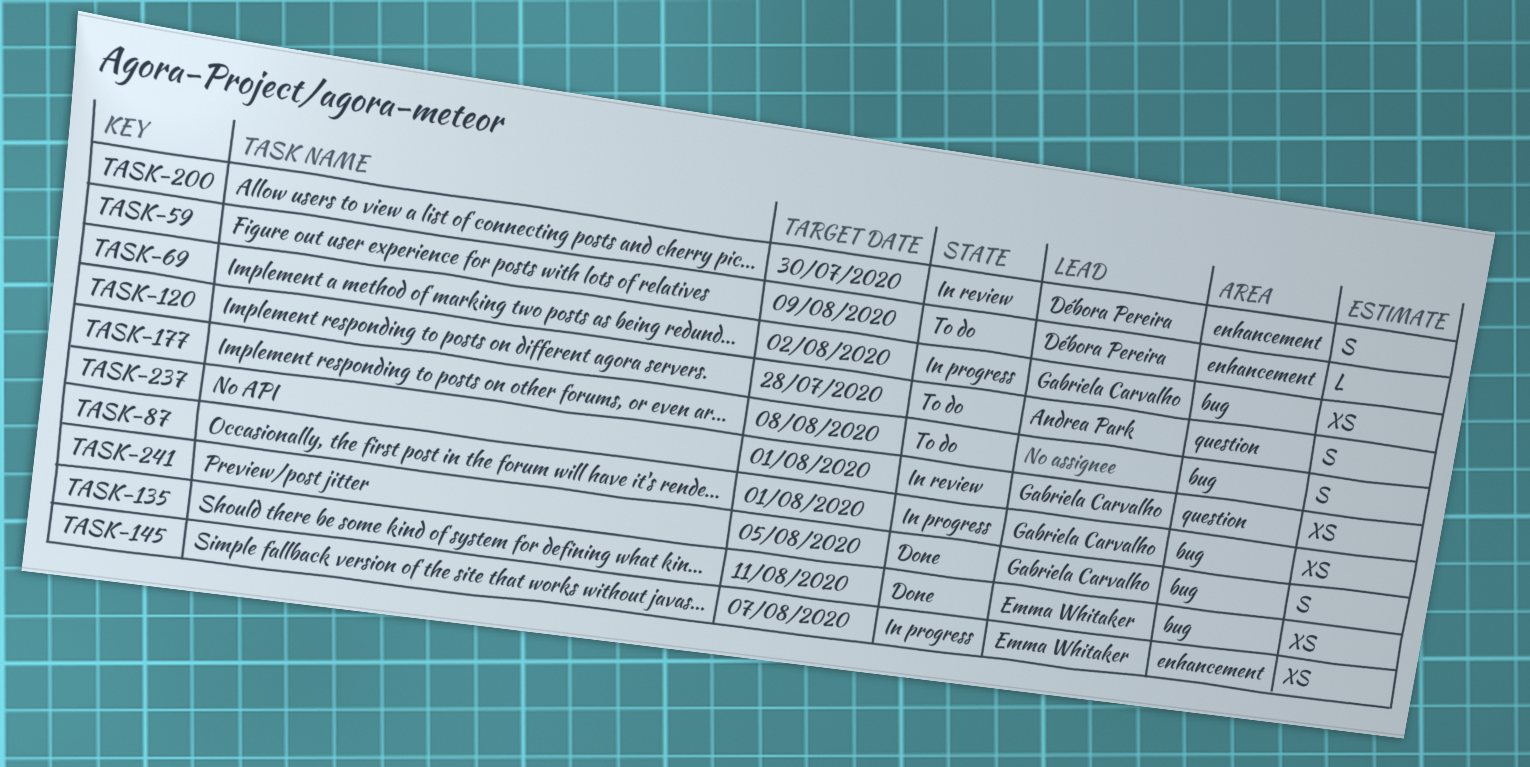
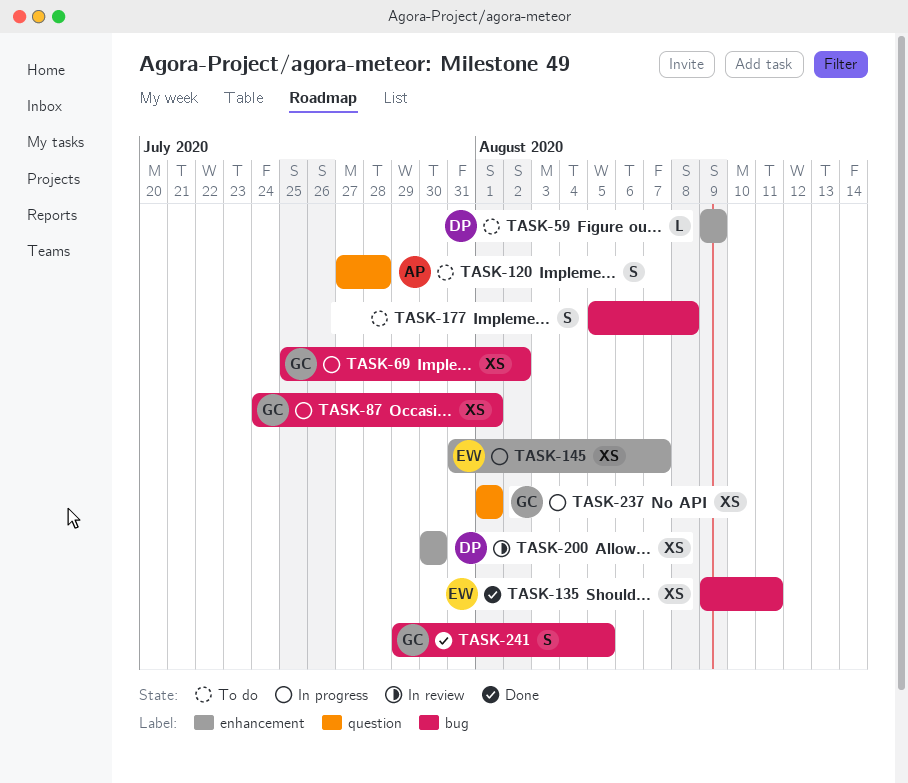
TASK-200, estimate: S -> XS
TASK-237, status: In review -> In progress

